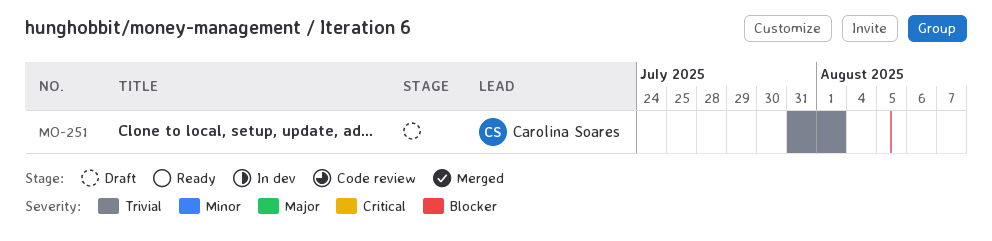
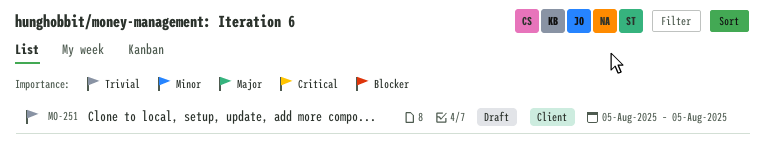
MO-251, start: Jul 31 -> Aug 5
MO-251, due: Aug 1 -> Aug 5

